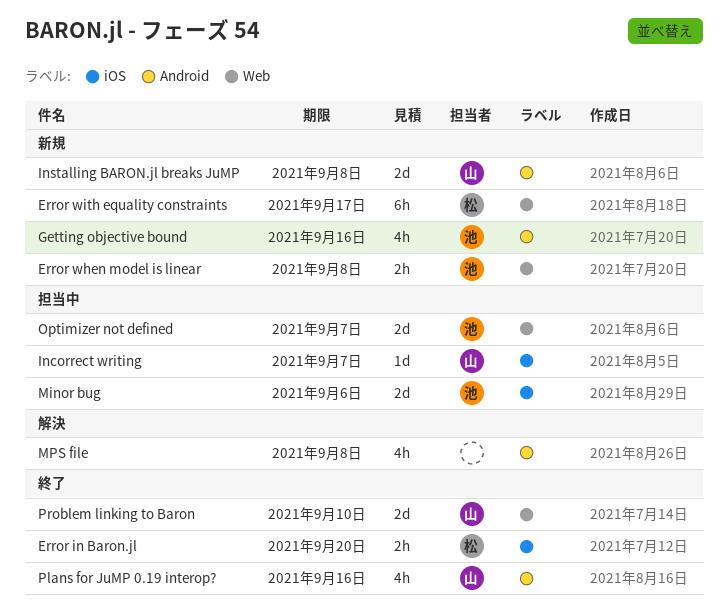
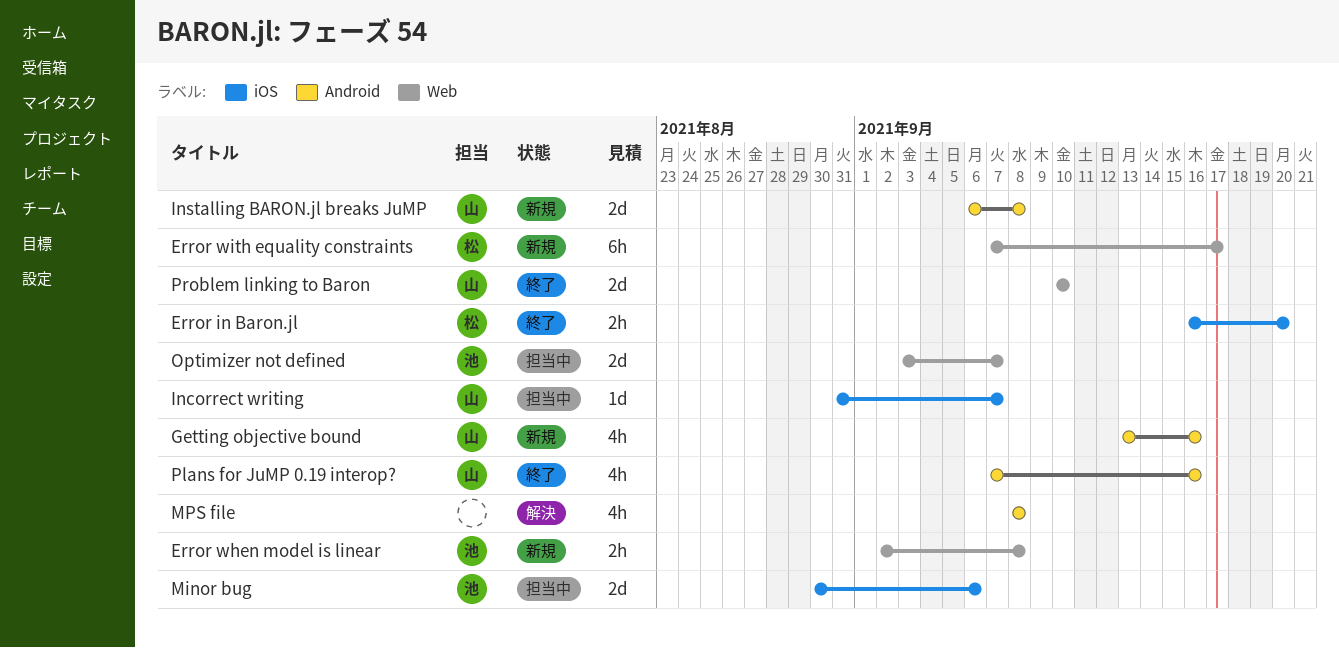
Getting objective bound, owner: 池 -> 山

